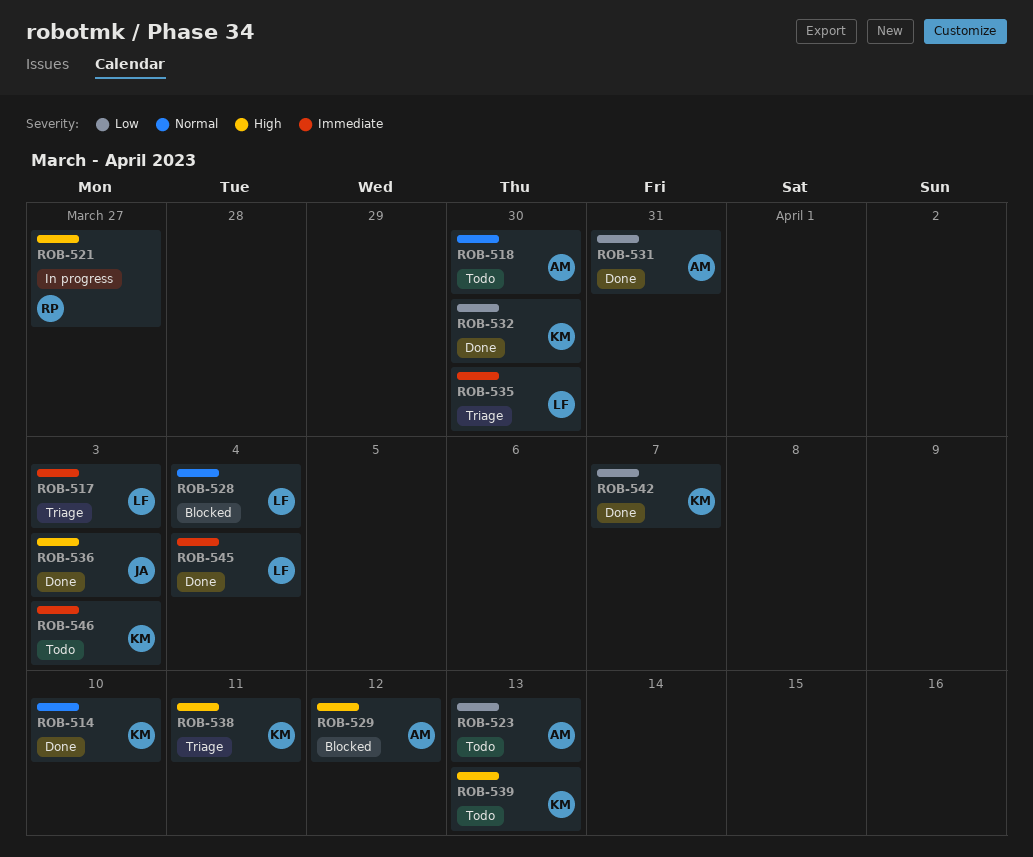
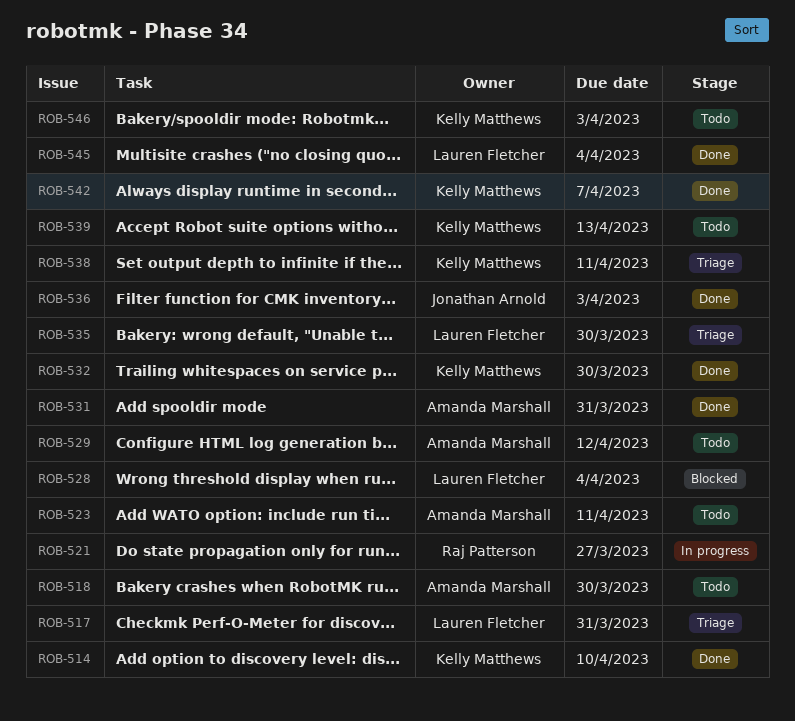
ROB-517, due: Apr 3 -> Mar 31
ROB-523, due: Apr 13 -> Apr 11
ROB-529, status: Blocked -> Todo

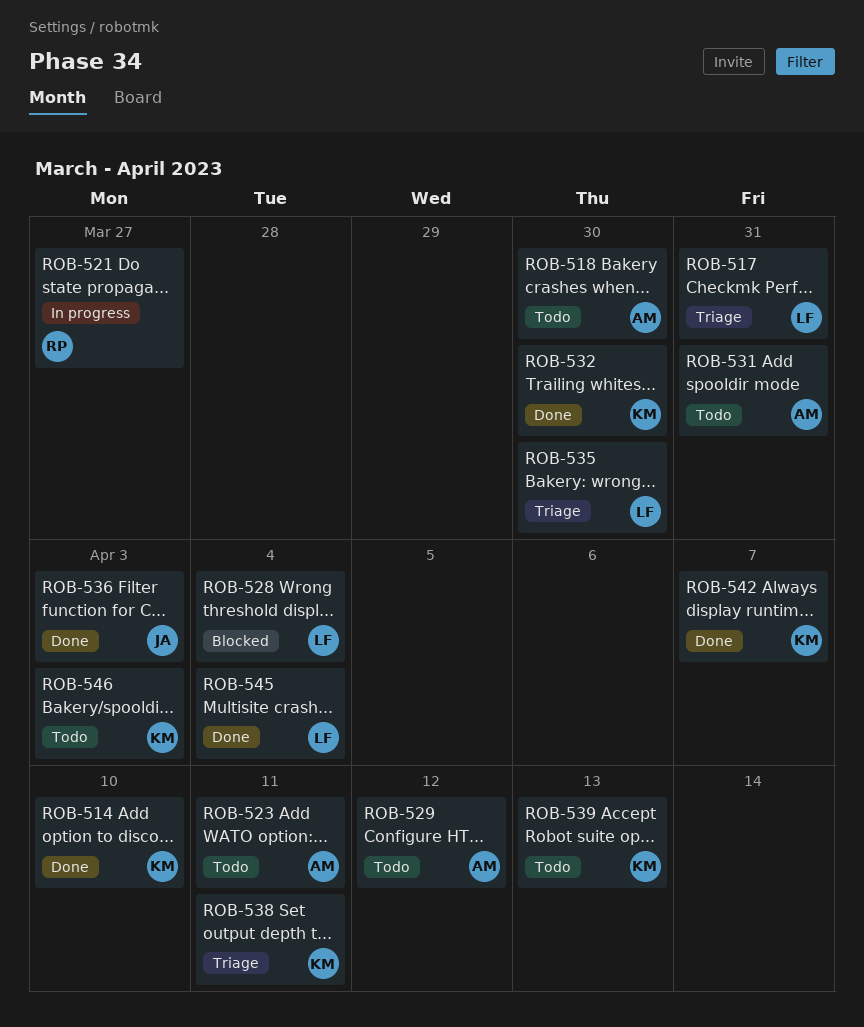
ROB-531, status: Done -> Todo

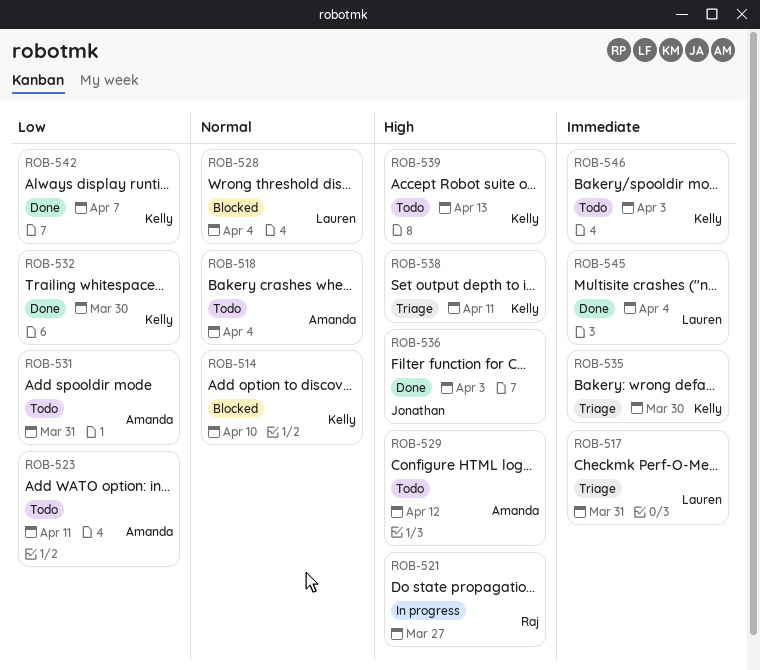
ROB-514, status: Done -> Blocked
ROB-518, due: Mar 30 -> Apr 4
ROB-535, owner: Lauren -> Kelly

